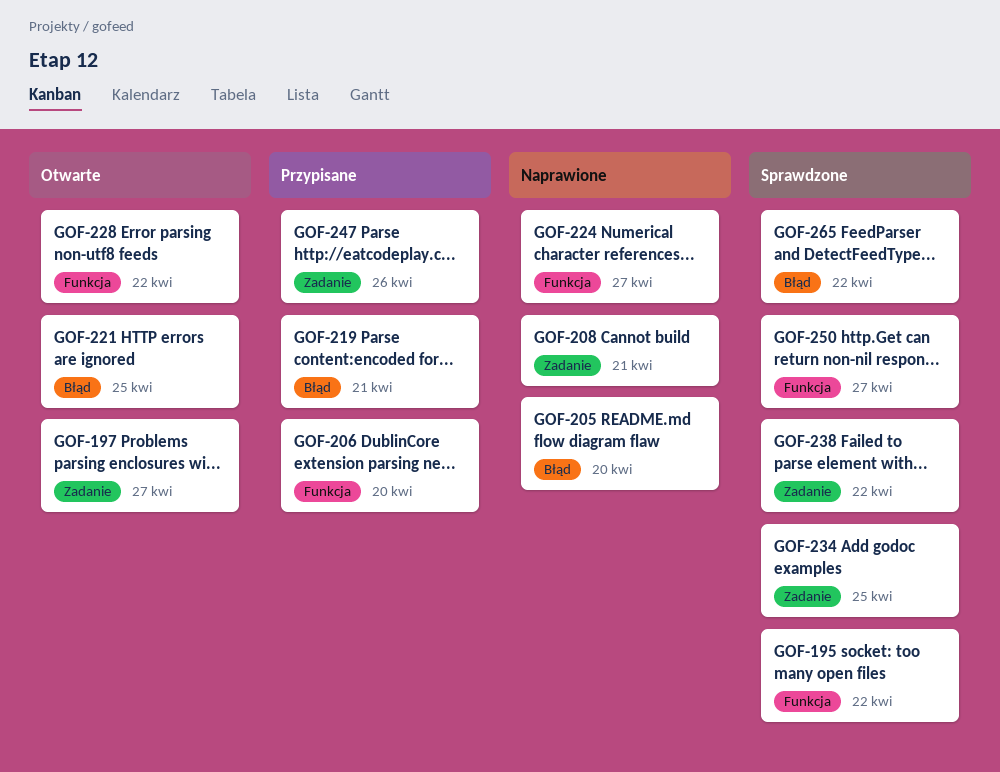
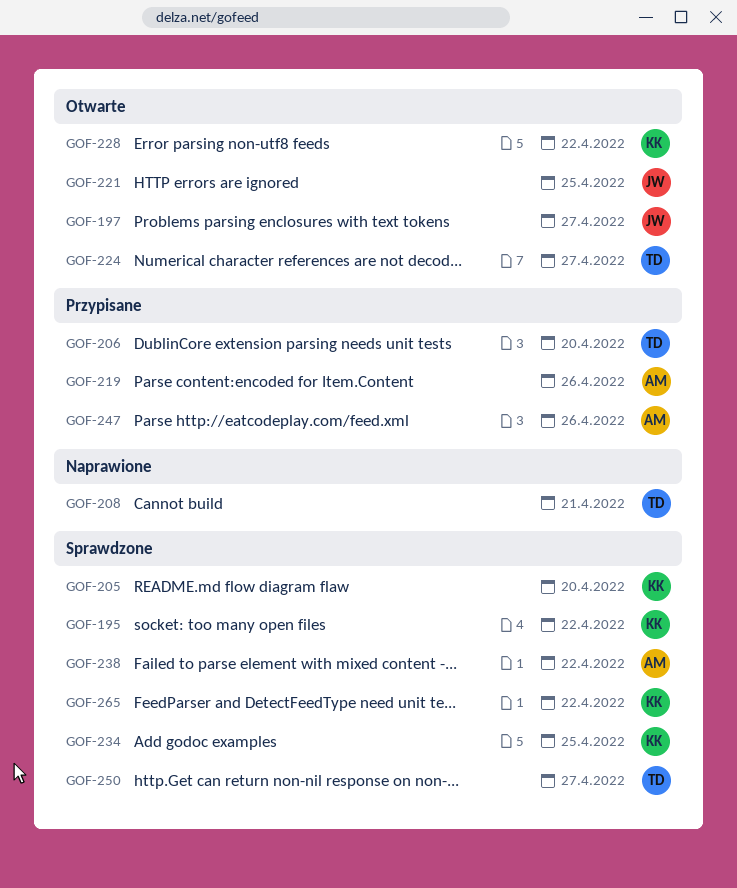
GOF-205, status: Naprawione -> Sprawdzone
GOF-219, due: Apr 21 -> Apr 26
GOF-224, status: Naprawione -> Otwarte

